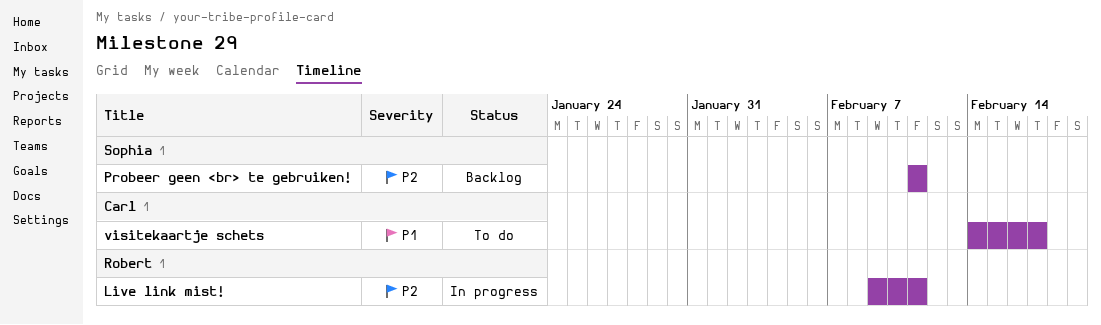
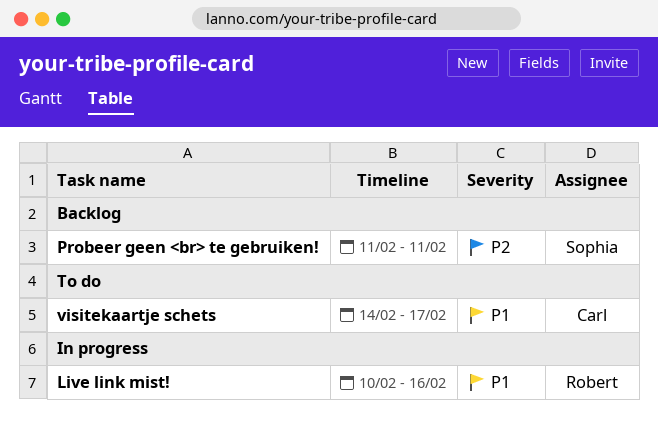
Live link mist!, priority: P2 -> P1
Live link mist!, start: Feb 9 -> Feb 10
Live link mist!, due: Feb 11 -> Feb 16

